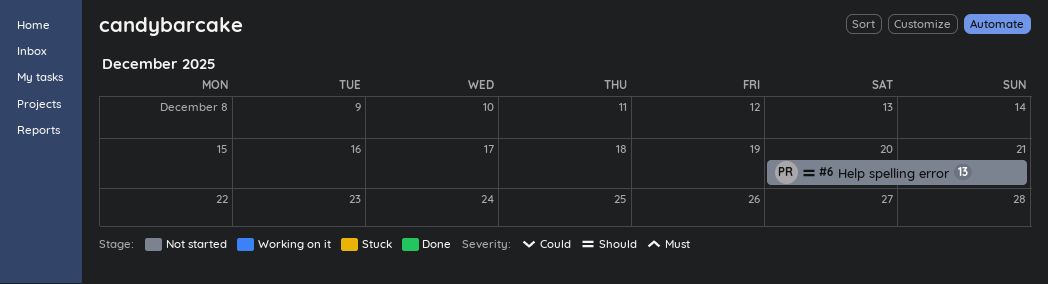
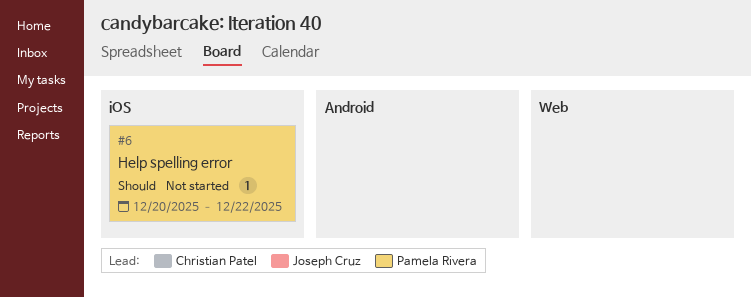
#6, estimate: 13 -> 1
#6, due: Dec 21 -> Dec 22

